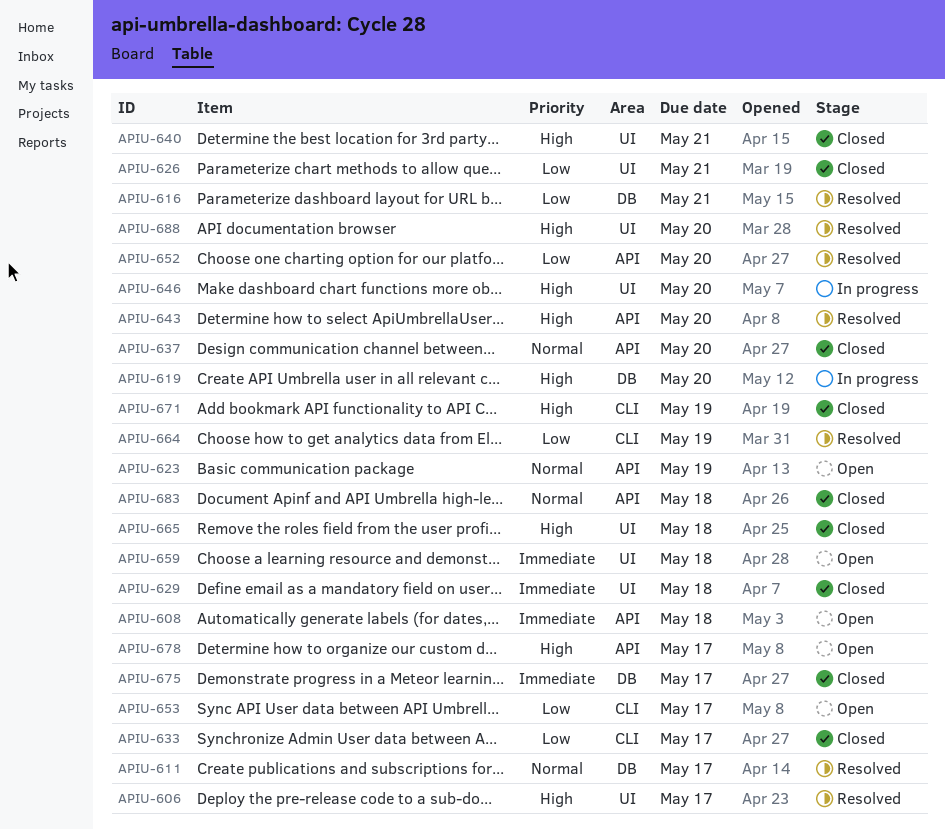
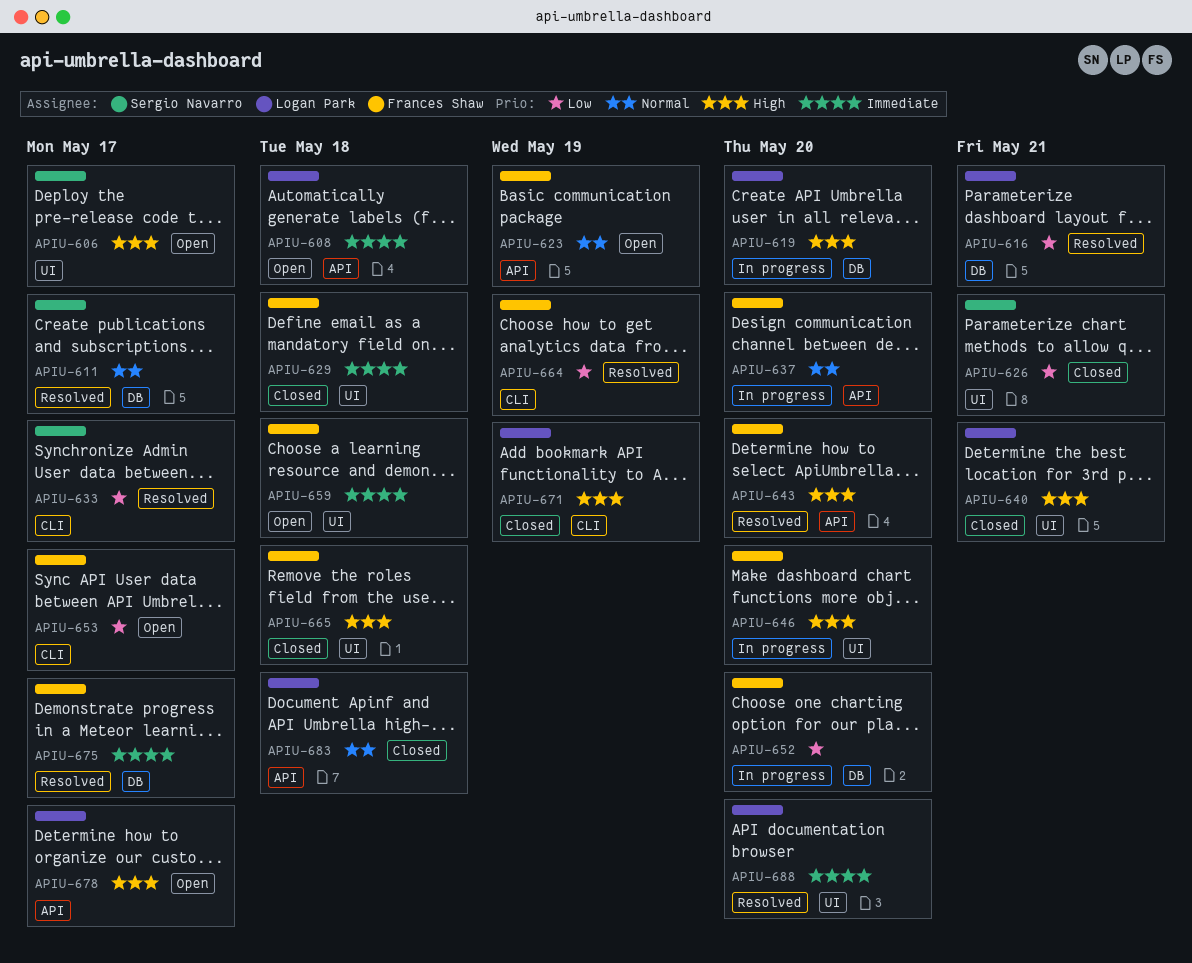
APIU-606, status: Resolved -> Open
APIU-633, status: Closed -> Resolved
APIU-637, status: Closed -> In progress
APIU-652, status: Resolved -> In progress
APIU-652, label: API -> DB
APIU-675, status: Closed -> Resolved
APIU-688, priority: High -> Immediate

